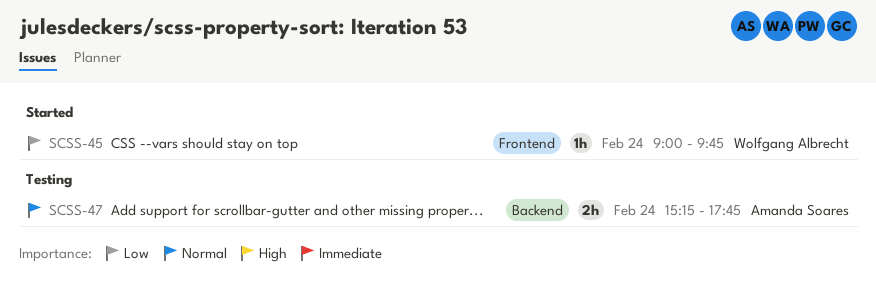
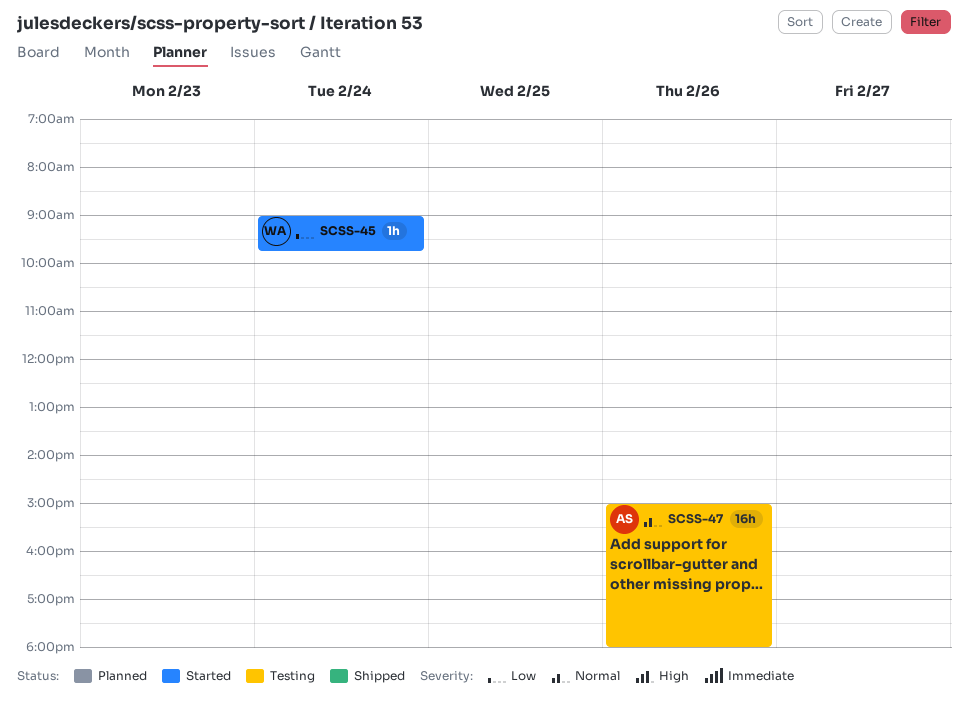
SCSS-47, estimate: 2h -> 16h
SCSS-47, day: Feb 24 -> Feb 26
SCSS-47, begins: 15:15 -> 15:00
SCSS-47, ends: 17:45 -> 18:00

